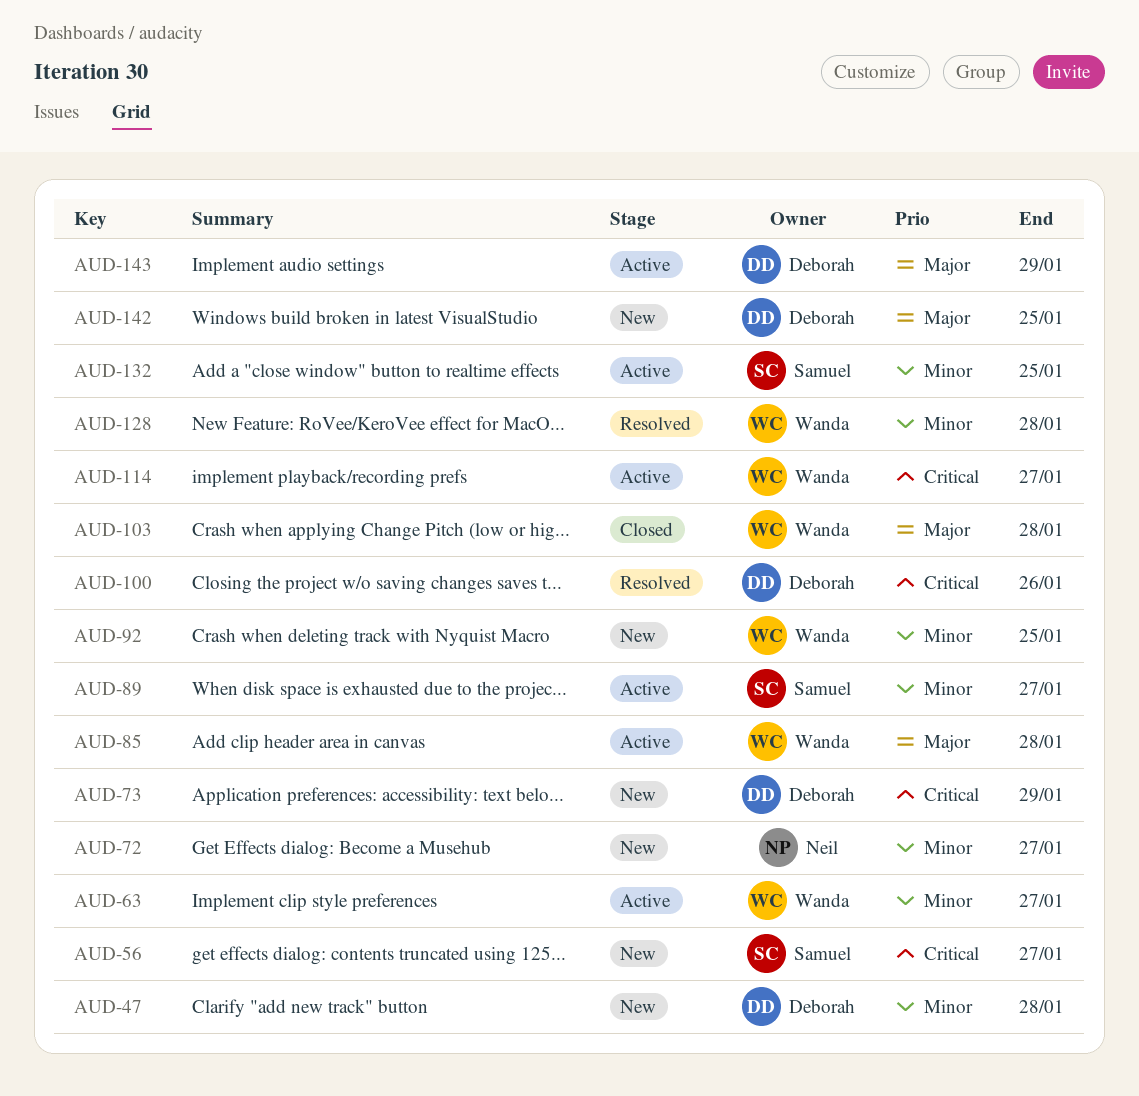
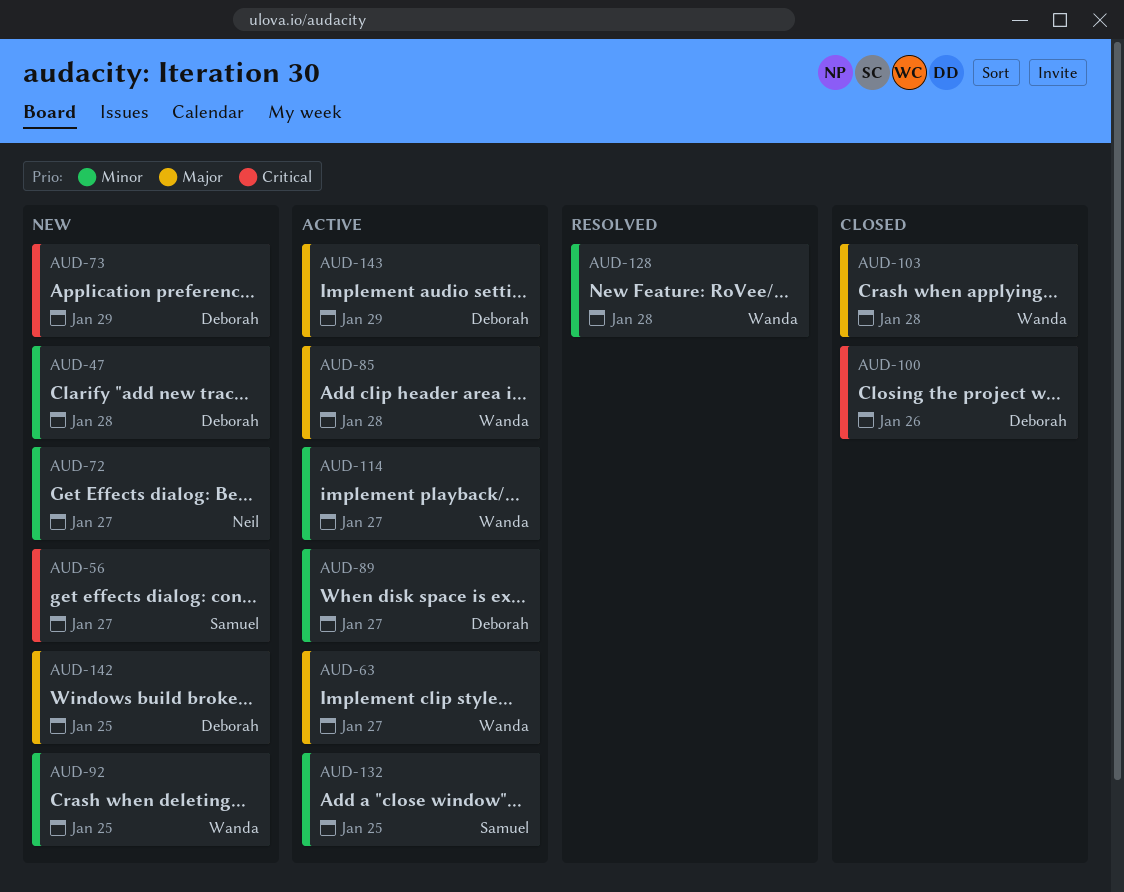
AUD-63, priority: Minor -> Major
AUD-89, owner: Samuel -> Deborah
AUD-100, status: Resolved -> Closed
AUD-114, priority: Critical -> Minor

